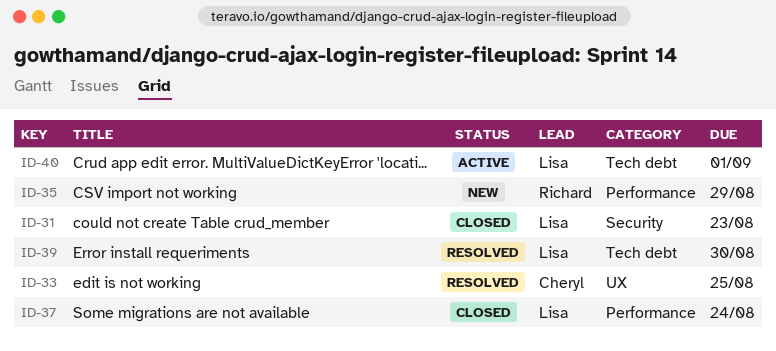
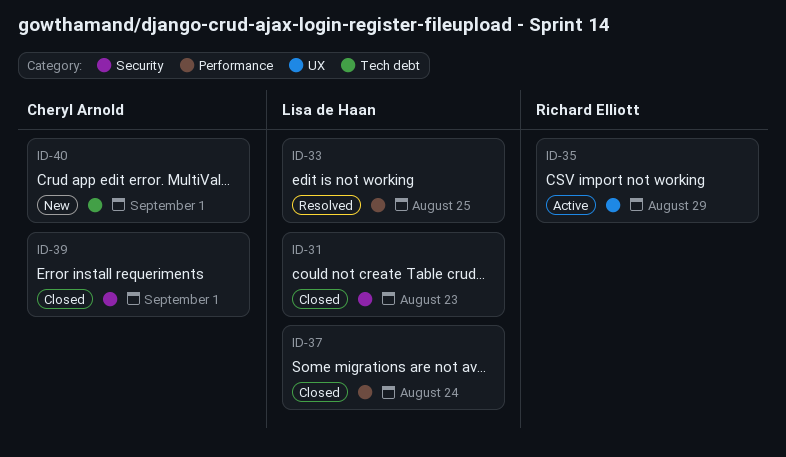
ID-33, owner: Cheryl Arnold -> Lisa de Haan
ID-33, label: UX -> Performance
ID-35, status: New -> Active
ID-35, label: Performance -> UX
ID-39, status: Resolved -> Closed
ID-39, owner: Lisa de Haan -> Cheryl Arnold
ID-39, label: Tech debt -> Security
ID-39, due: Aug 30 -> Sep 1
ID-40, status: Active -> New
ID-40, owner: Lisa de Haan -> Cheryl Arnold

